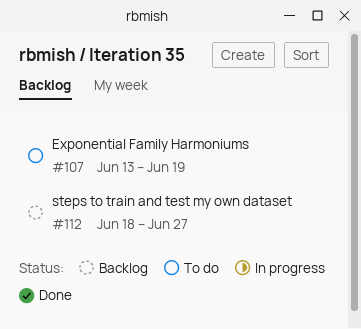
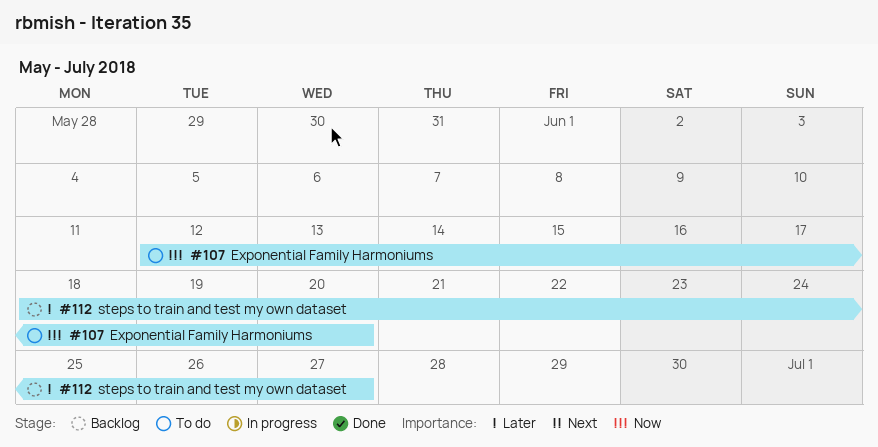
#107, start: Jun 13 -> Jun 12
#107, due: Jun 19 -> Jun 20

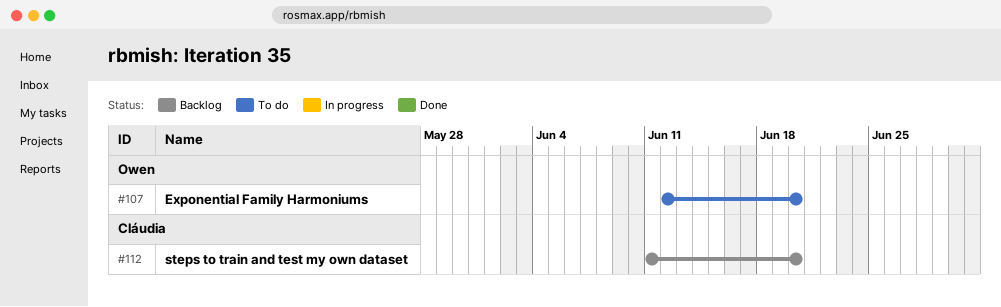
#112, start: Jun 18 -> Jun 11
#112, due: Jun 27 -> Jun 20

